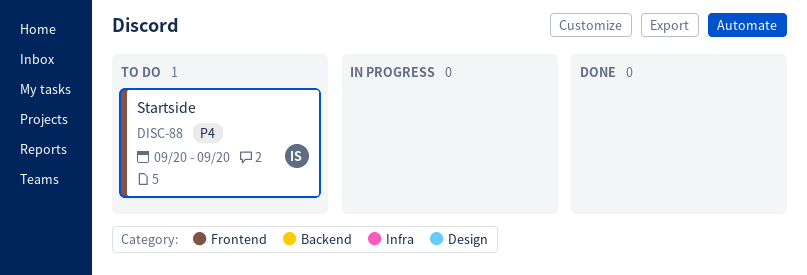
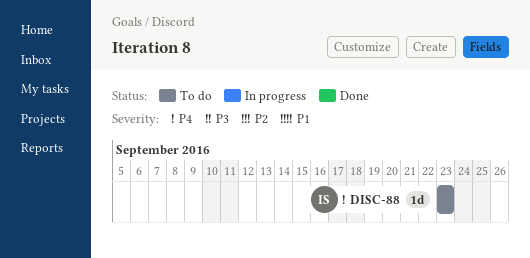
DISC-88, start: Sep 20 -> Sep 23
DISC-88, due: Sep 20 -> Sep 23

